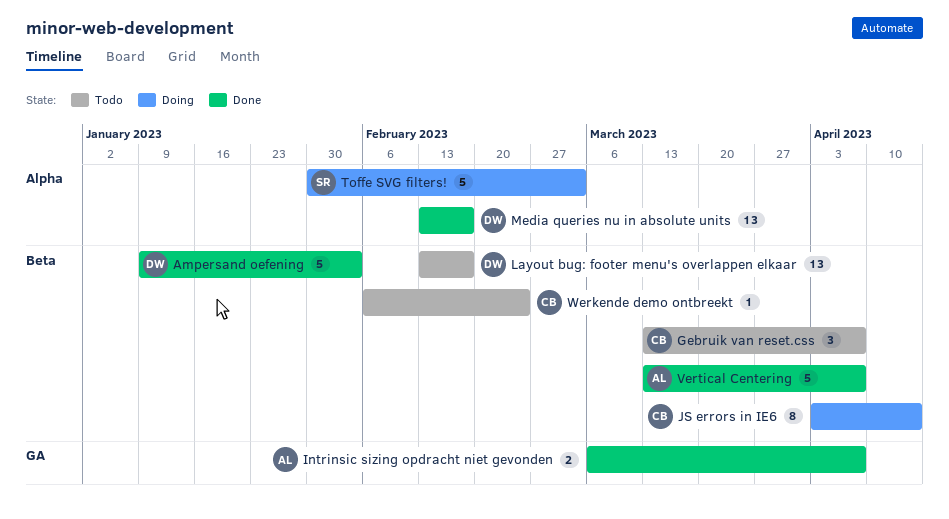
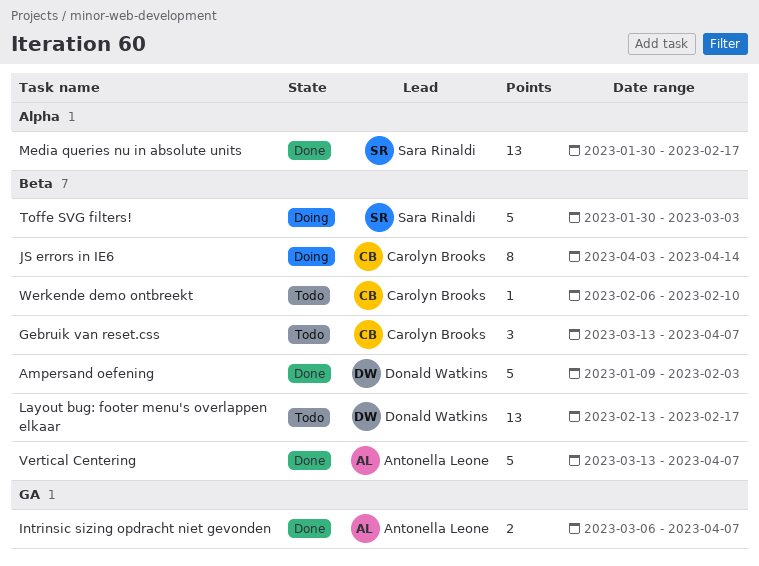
Media queries nu in absolute units, owner: Donald Watkins -> Sara Rinaldi
Media queries nu in absolute units, start: Feb 13 -> Jan 30
Toffe SVG filters!, label: Alpha -> Beta
Werkende demo ontbreekt, due: Feb 24 -> Feb 10

